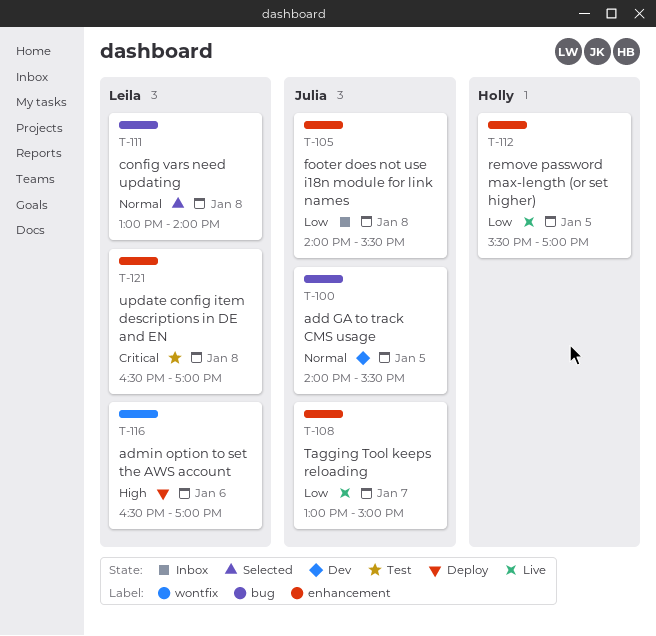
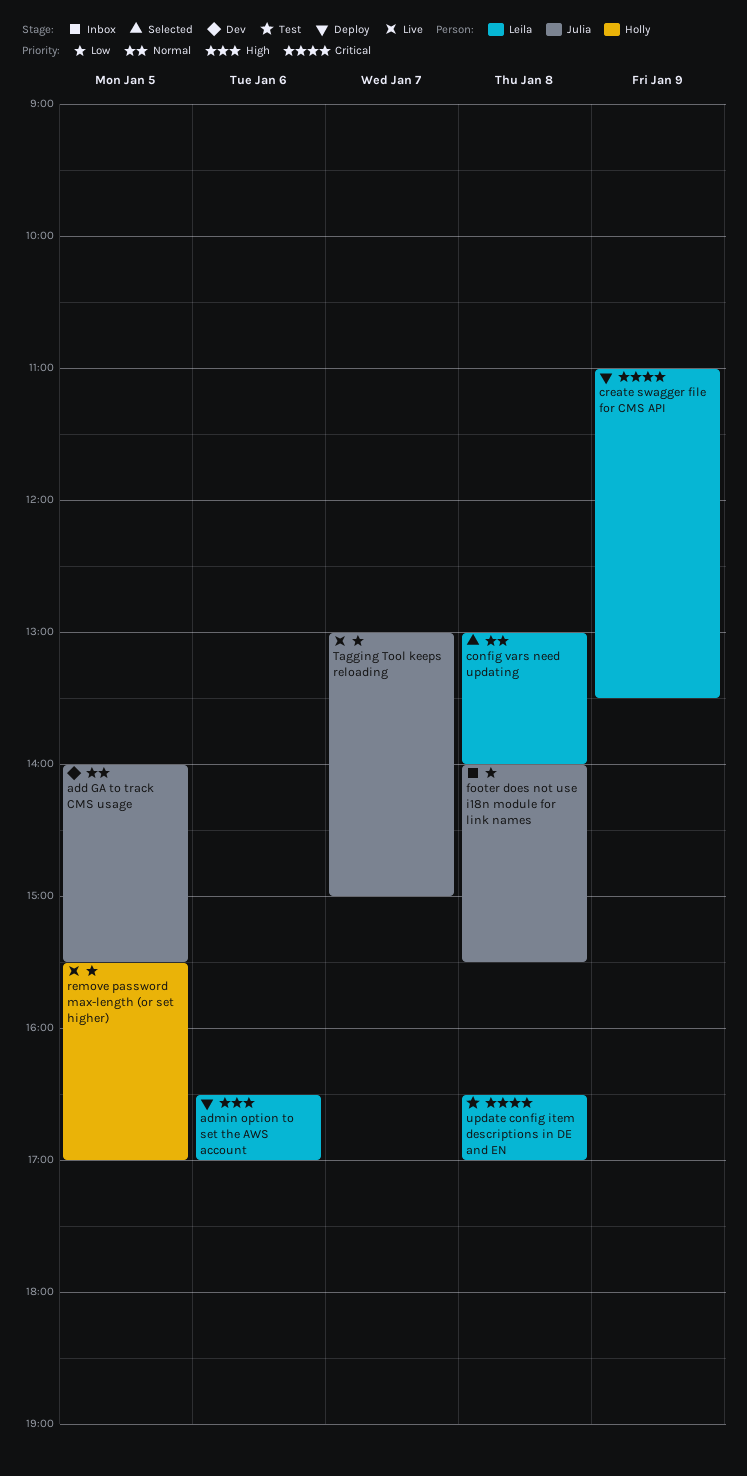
create swagger file for CMS API: none -> present

